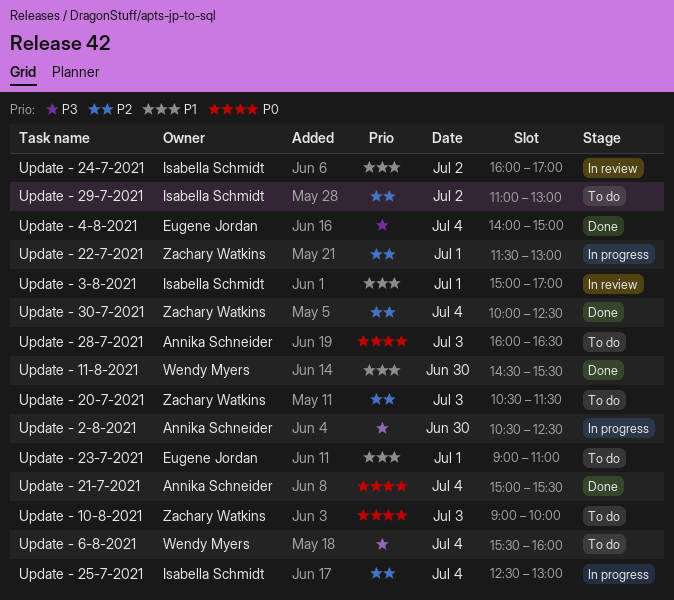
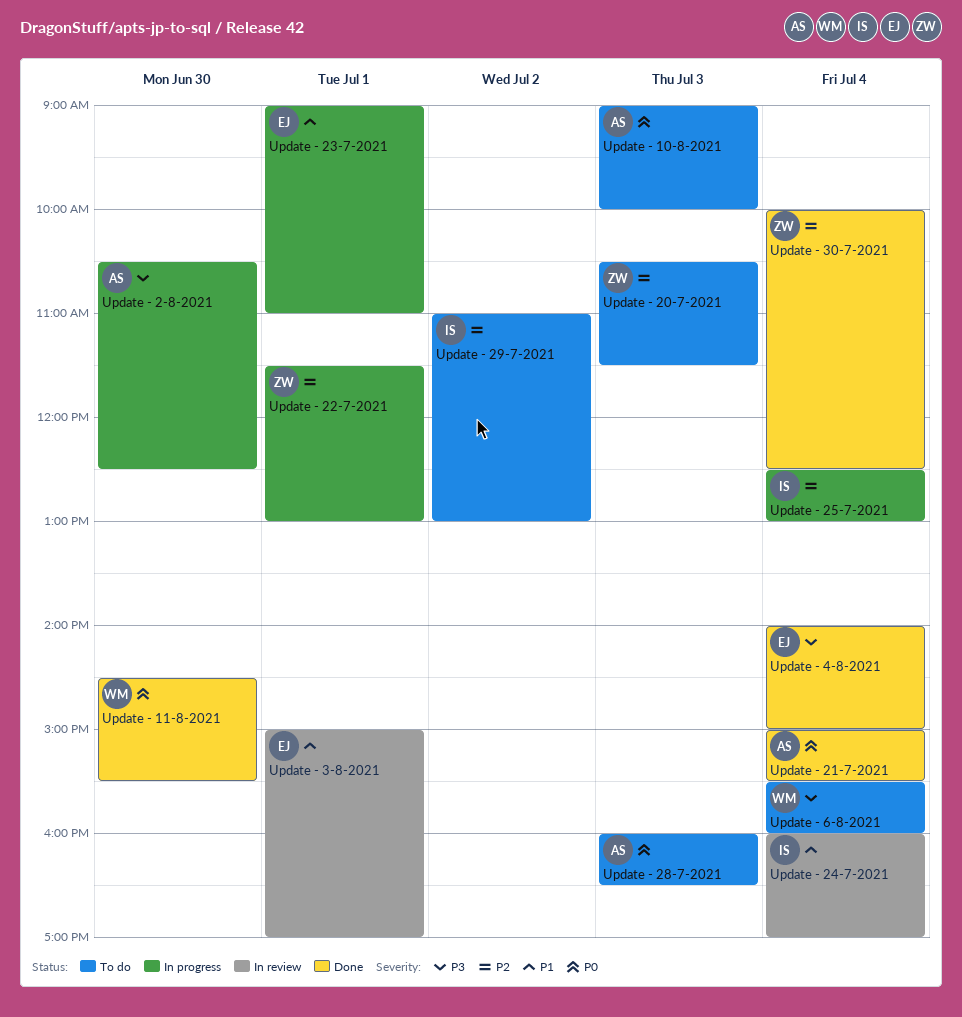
Update - 10-8-2021, owner: Zachary Watkins -> Annika Schneider
Update - 11-8-2021, priority: P1 -> P0
Update - 23-7-2021, status: To do -> In progress
Update - 24-7-2021, day: Jul 2 -> Jul 4
Update - 3-8-2021, owner: Isabella Schmidt -> Eugene Jordan

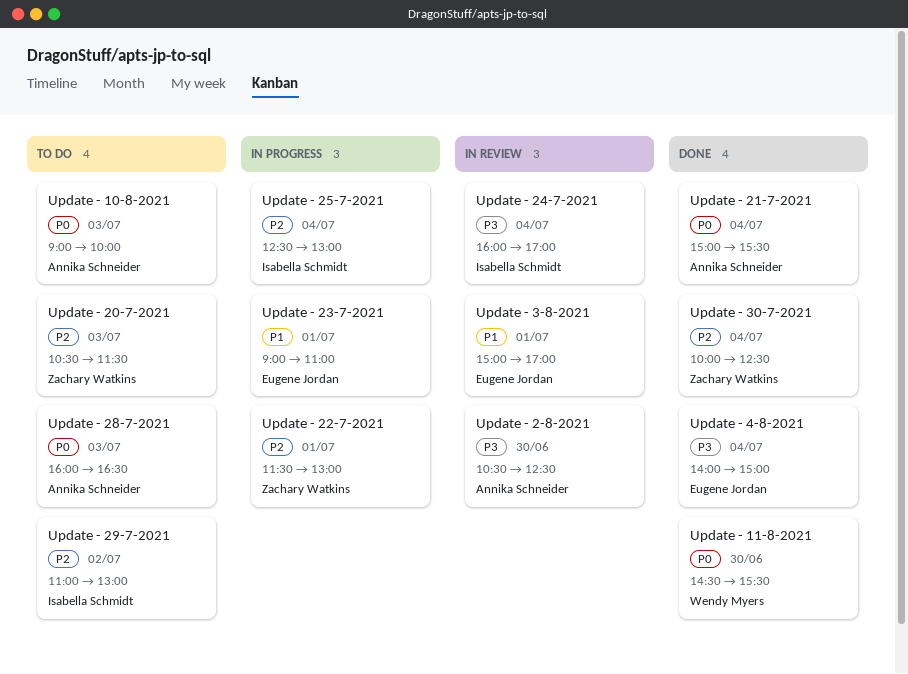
Update - 2-8-2021, status: In progress -> In review
Update - 24-7-2021, priority: P1 -> P3
Update - 6-8-2021: present -> none

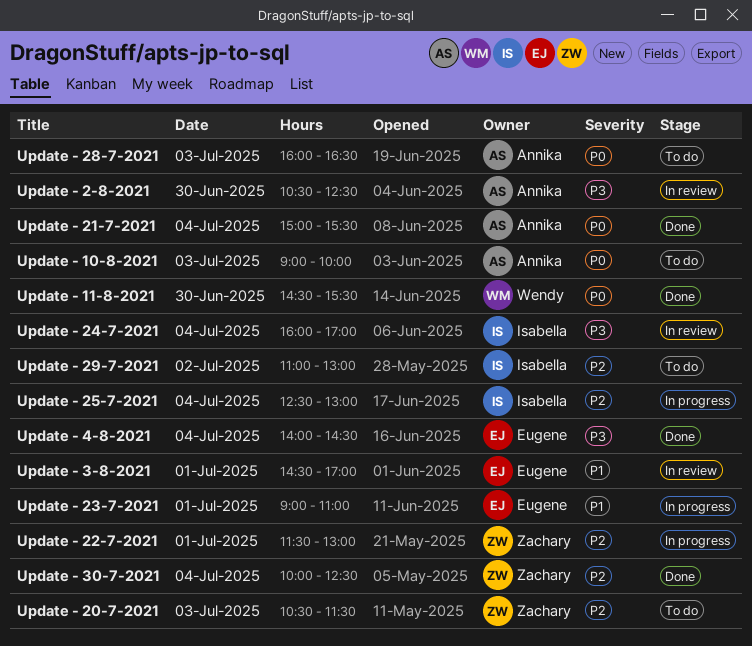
Update - 3-8-2021, begins: 15:00 -> 14:30
Update - 4-8-2021, ends: 15:00 -> 14:30

